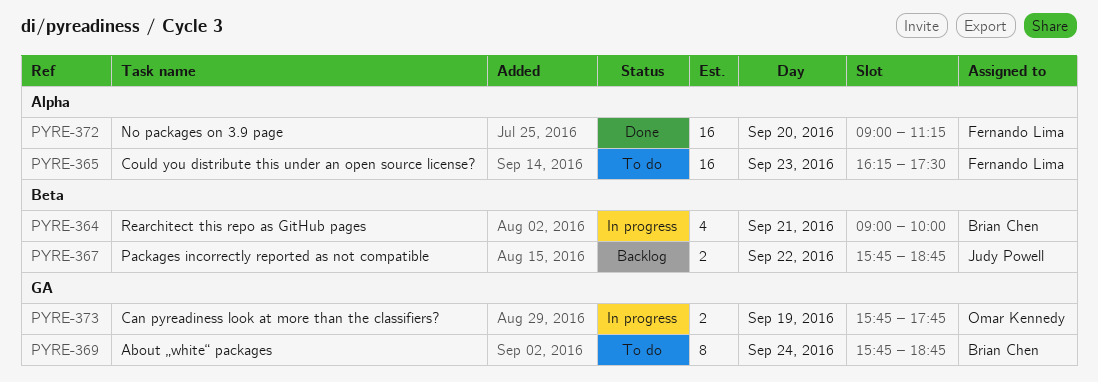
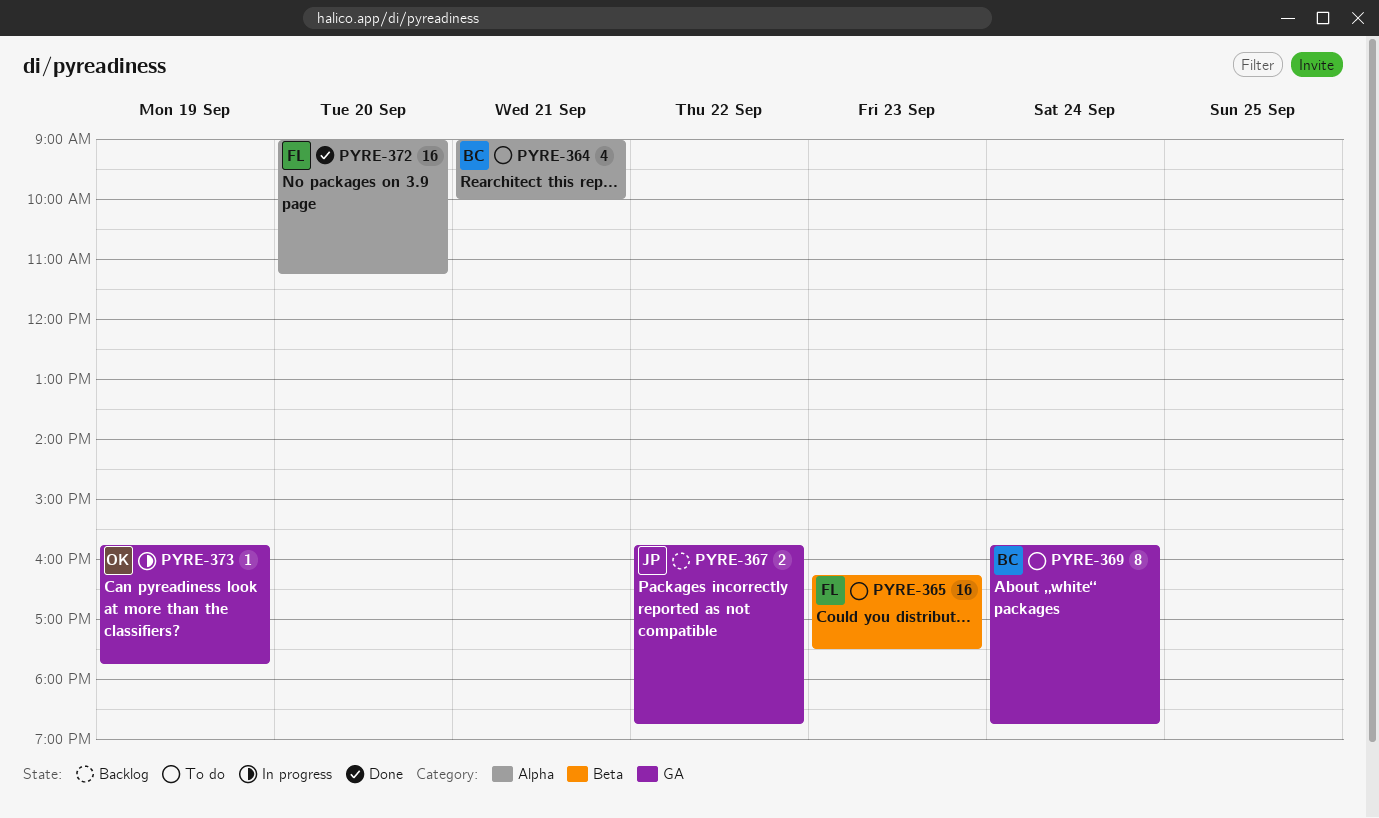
PYRE-364, status: In progress -> To do
PYRE-364, label: Beta -> Alpha
PYRE-365, label: Alpha -> Beta
PYRE-367, label: Beta -> GA
PYRE-373, estimate: 2 -> 1

